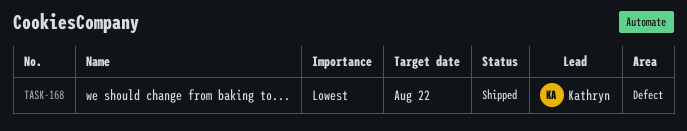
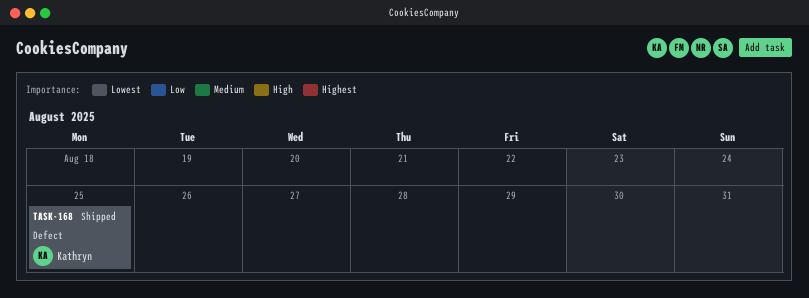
TASK-168, due: Aug 22 -> Aug 25

